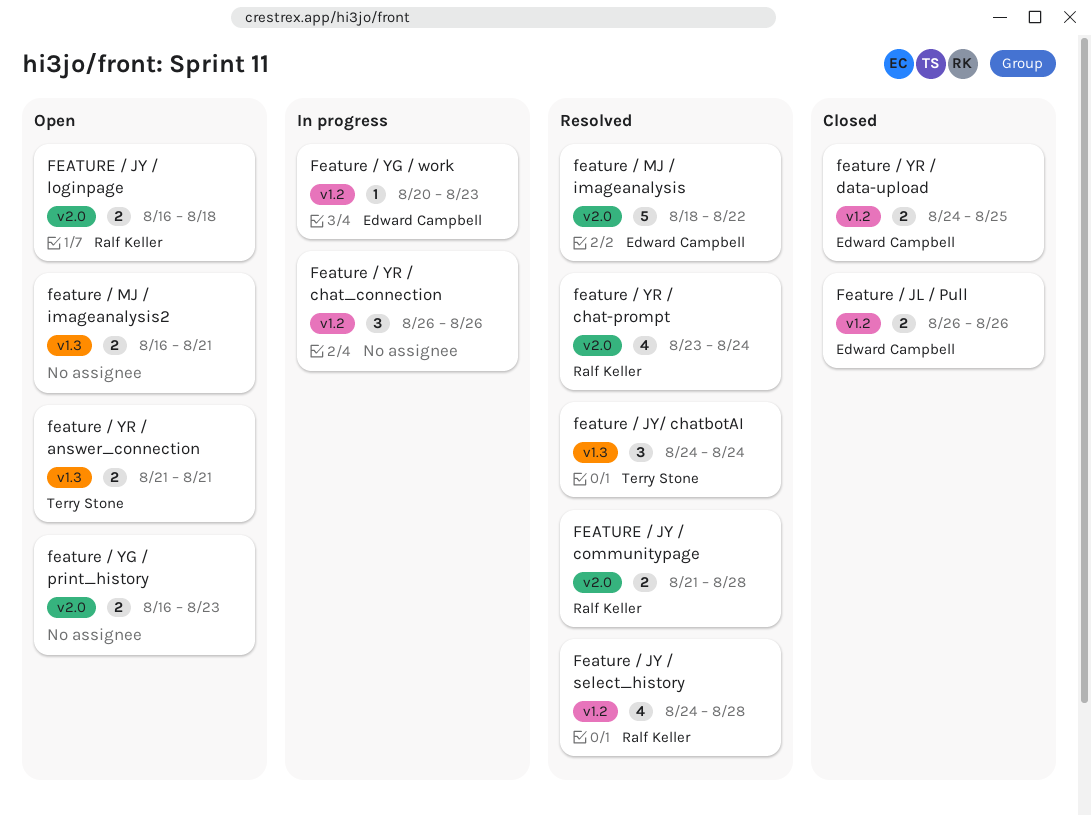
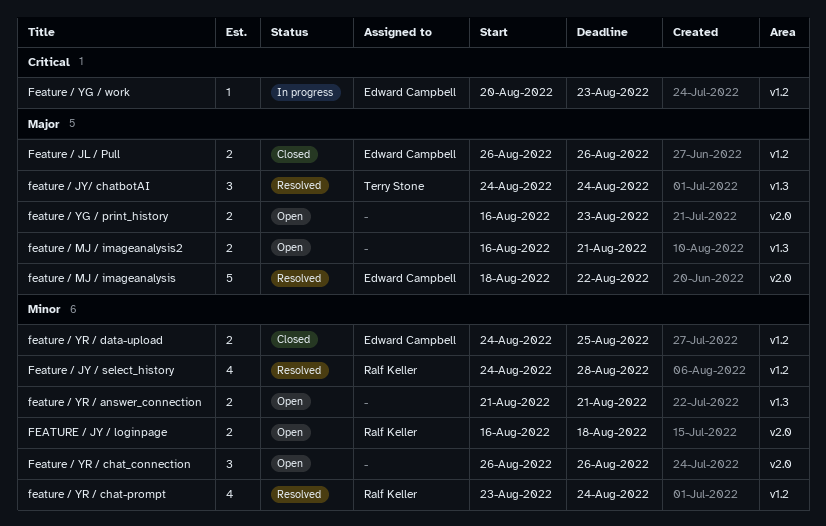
FEATURE / JY / communitypage: present -> none
feature / YR / answer_connection, owner: Terry Stone -> none
feature / YR / chat-prompt, label: v2.0 -> v1.2
Feature / YR / chat_connection, status: In progress -> Open
Feature / YR / chat_connection, label: v1.2 -> v2.0

